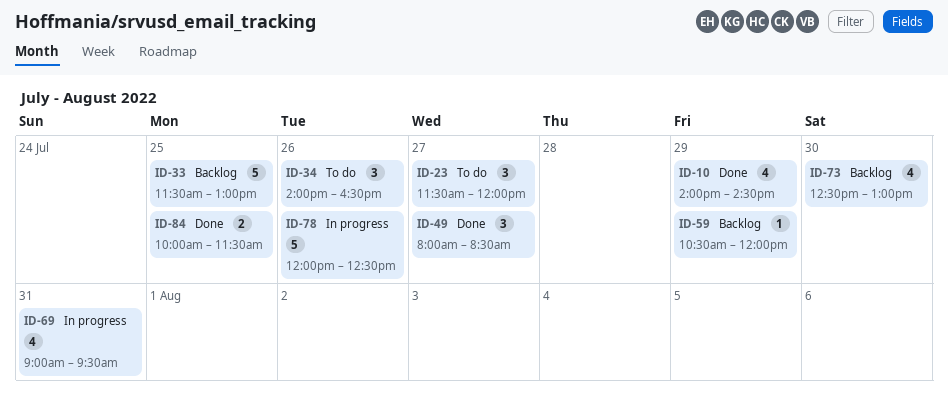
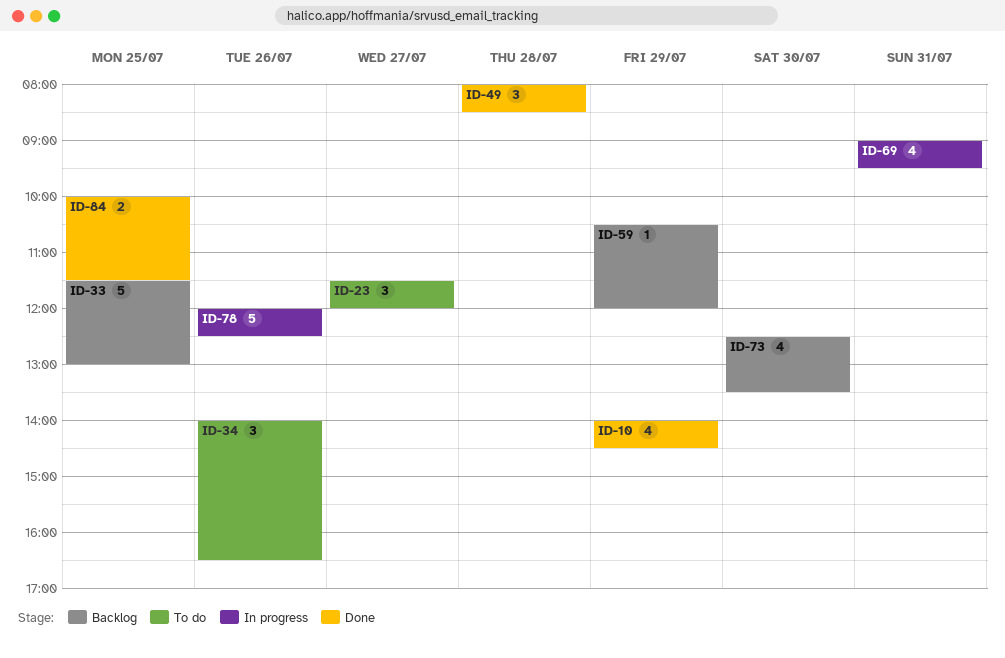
ID-49, day: Jul 27 -> Jul 28
ID-73, ends: 13:00 -> 13:30

